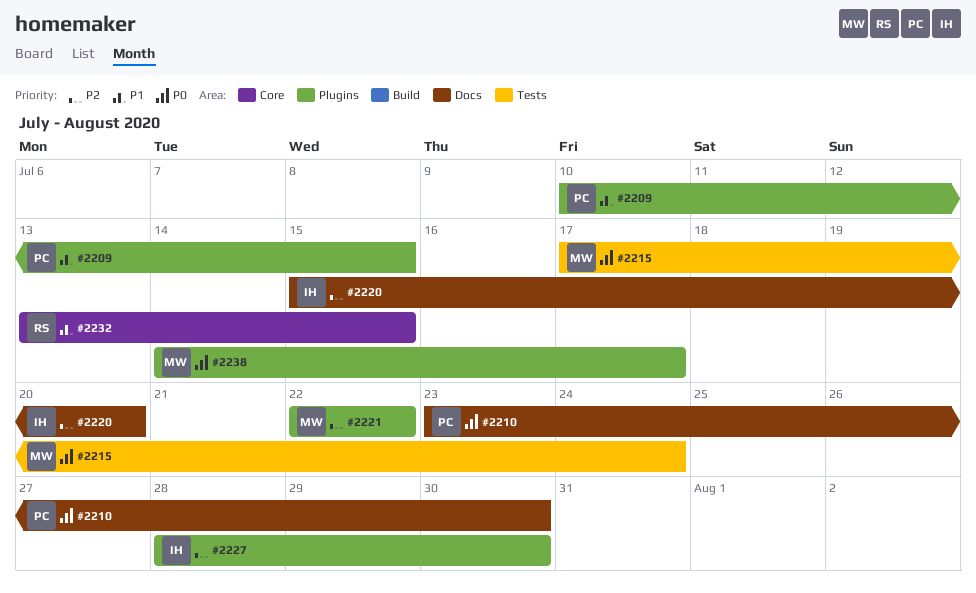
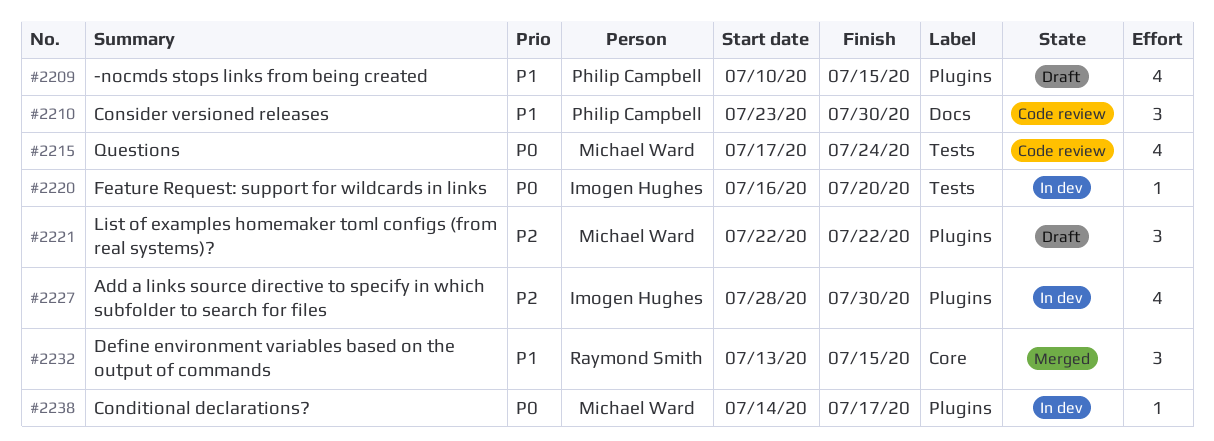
#2210, priority: P0 -> P1
#2220, priority: P2 -> P0
#2220, label: Docs -> Tests
#2220, start: Jul 15 -> Jul 16

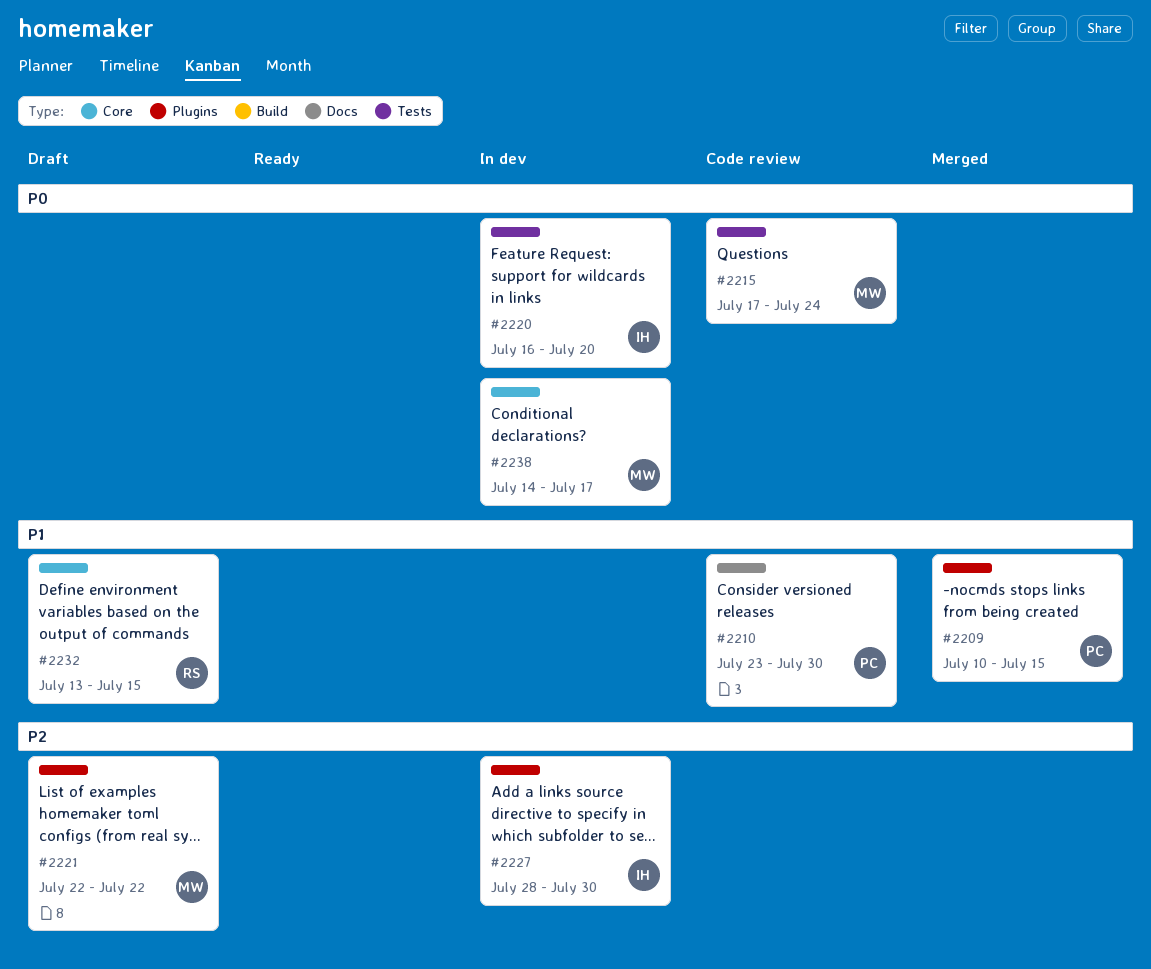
#2209, status: Draft -> Merged
#2232, status: Merged -> Draft
#2238, label: Plugins -> Core

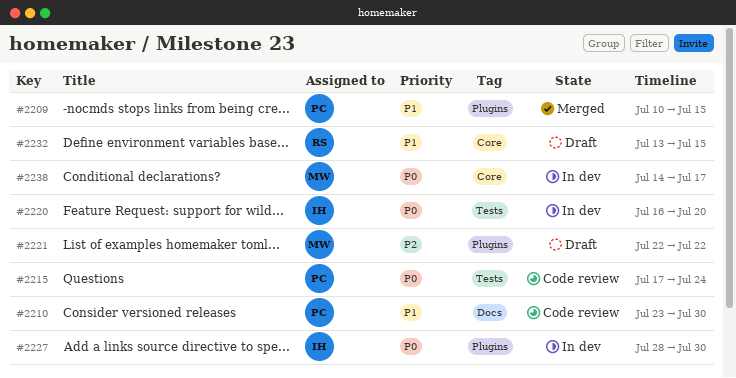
#2215, owner: MW -> PC
#2227, priority: P2 -> P0

